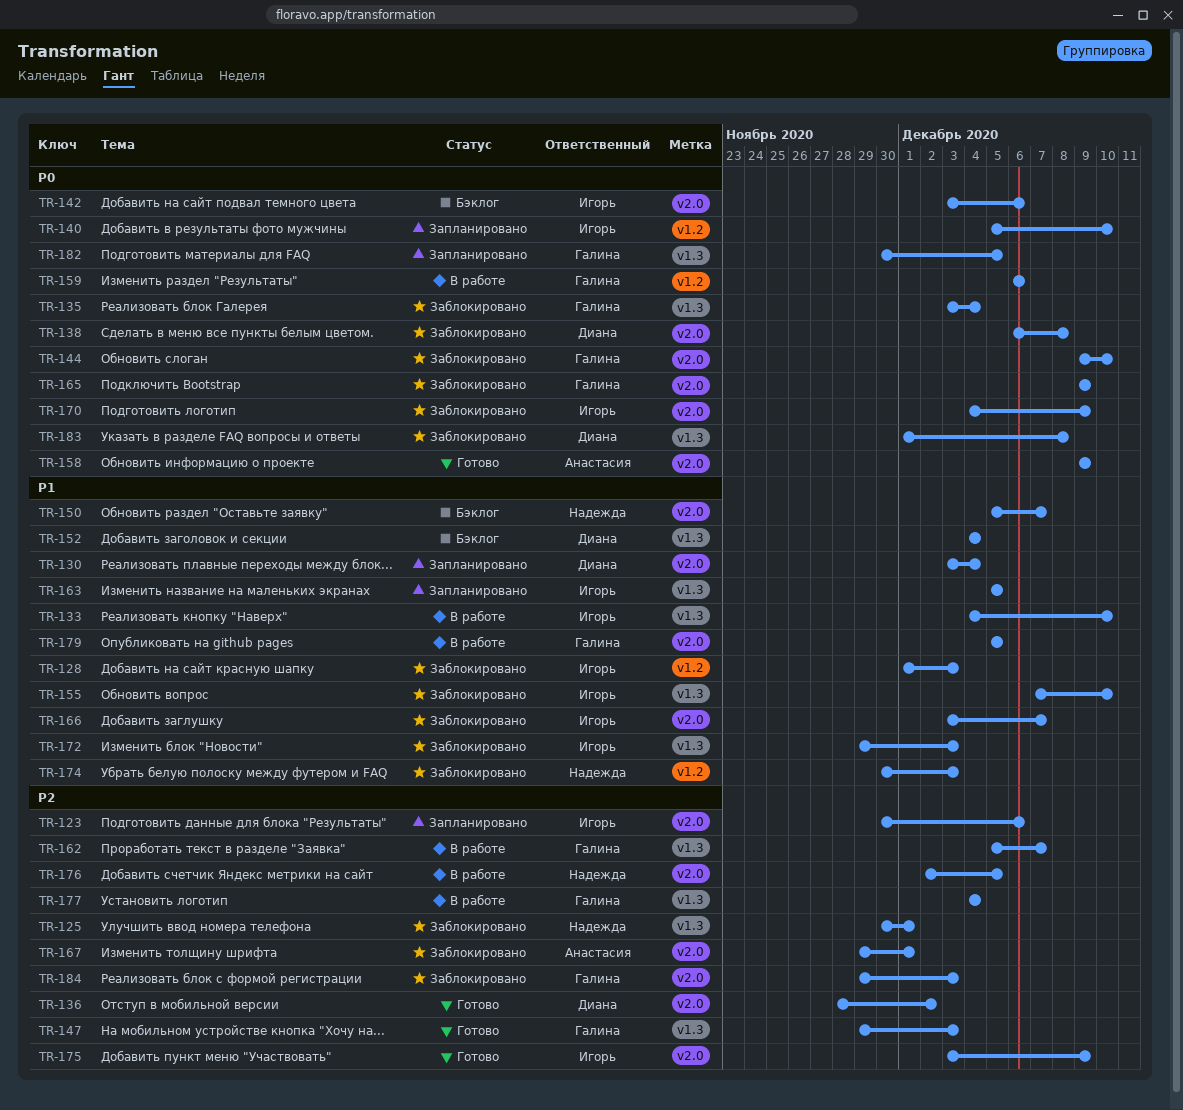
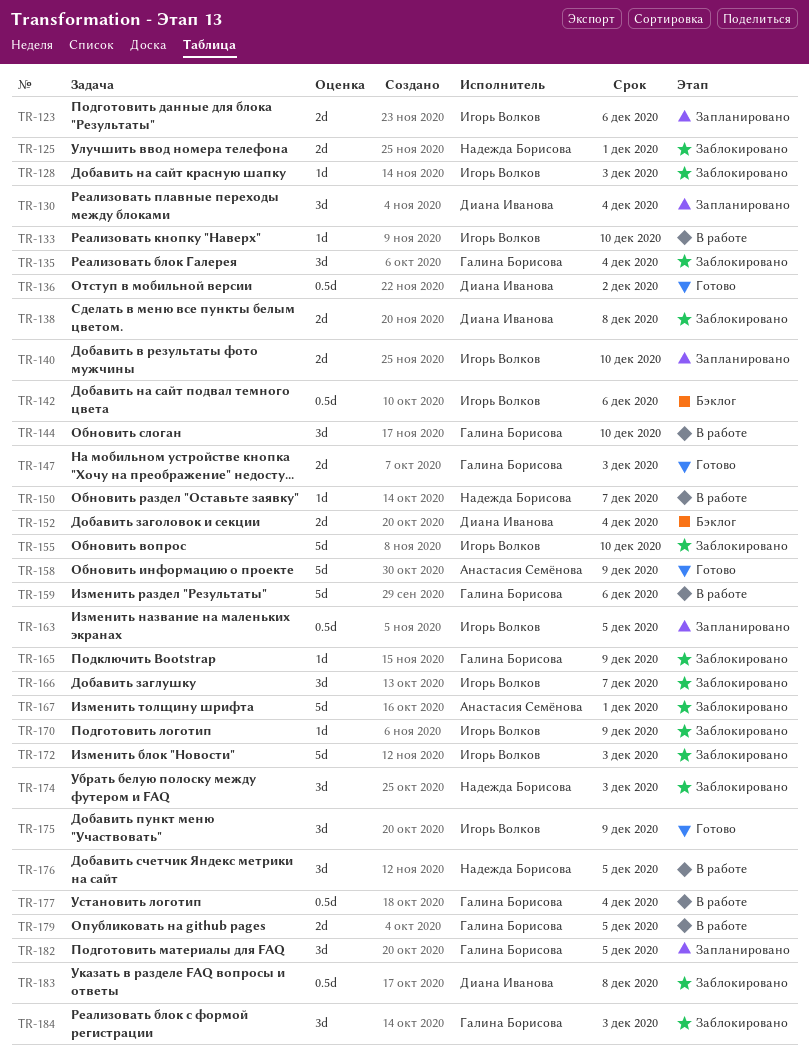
TR-144, status: Заблокировано -> В работе
TR-150, status: Бэклог -> В работе
TR-162: present -> none

